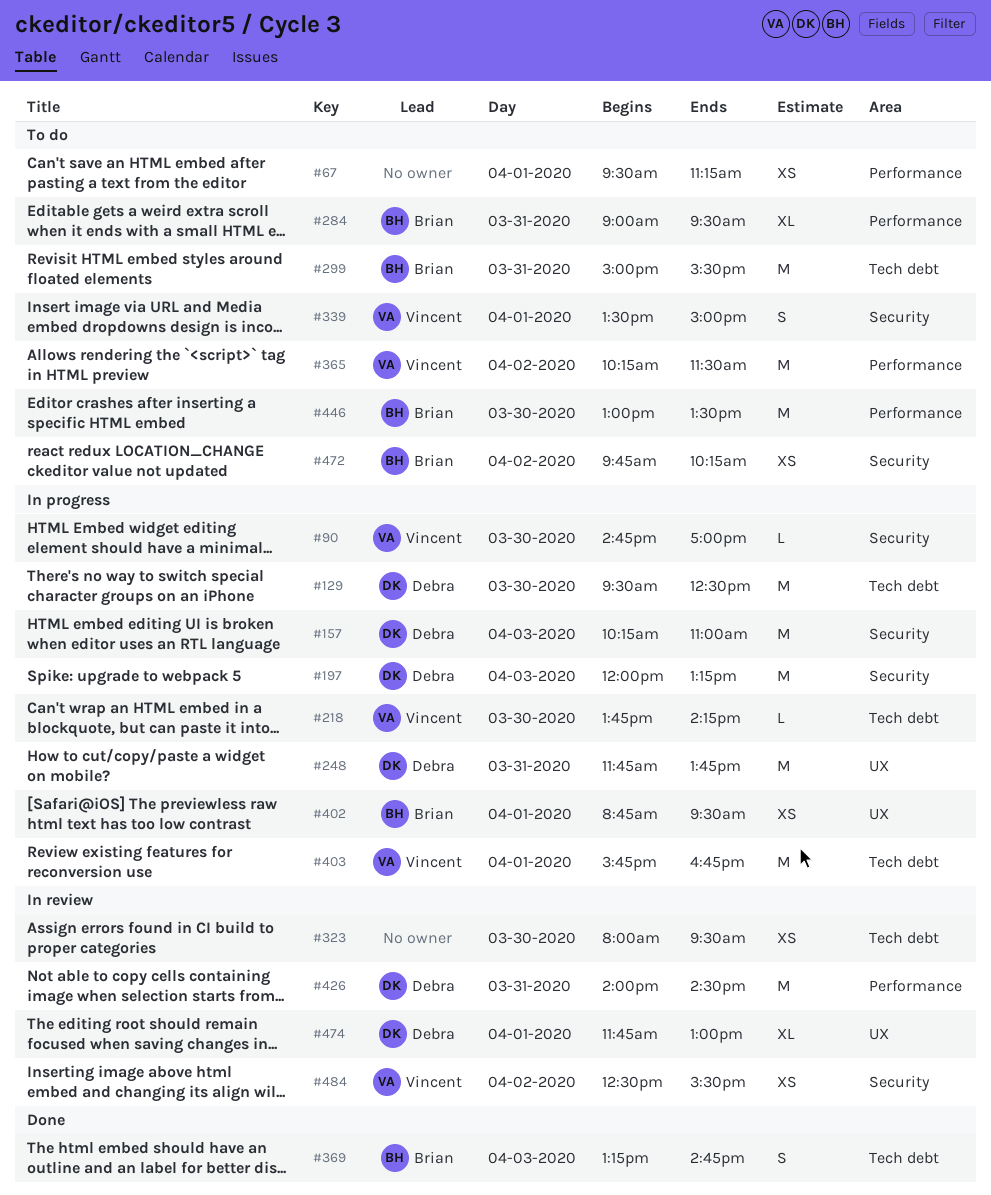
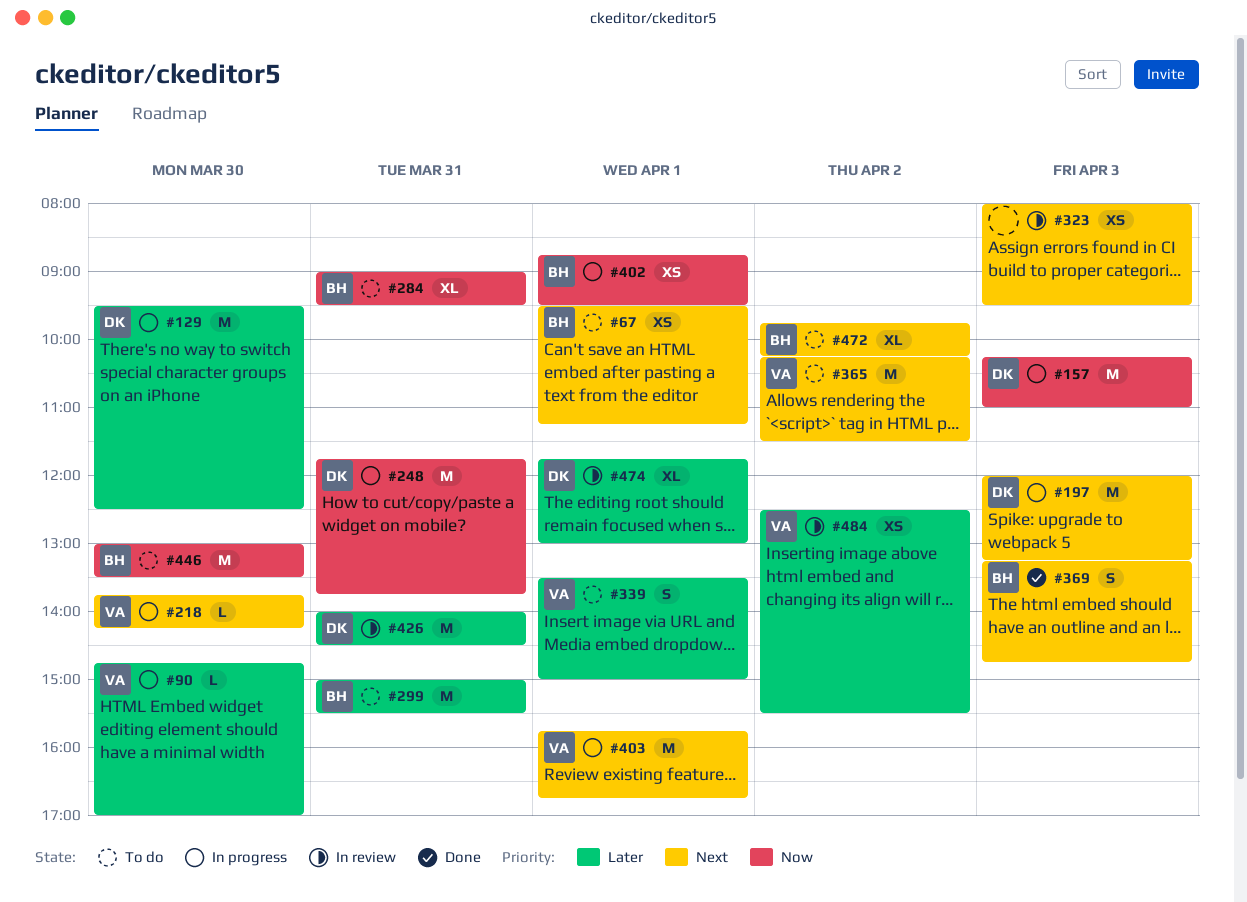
#67, owner: none -> Brian
#323, day: Mar 30 -> Apr 3
#472, estimate: XS -> XL

